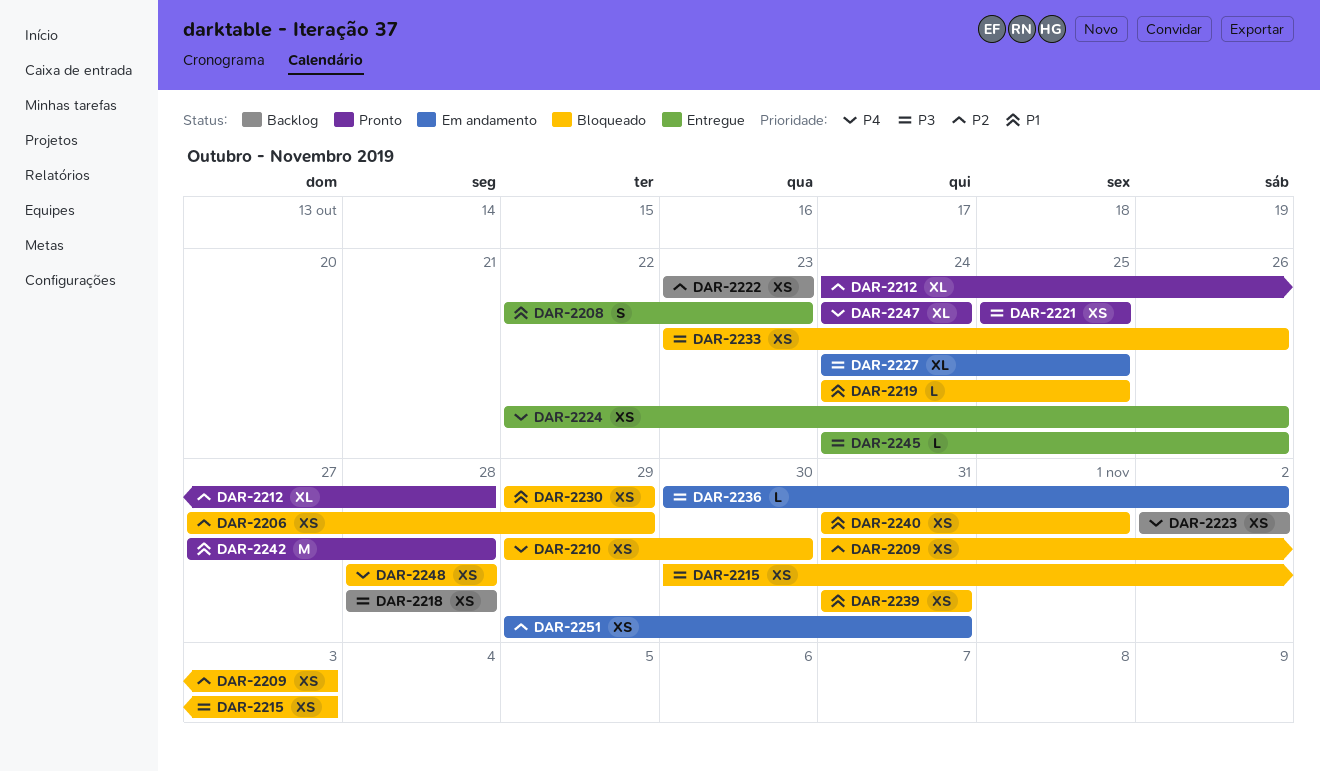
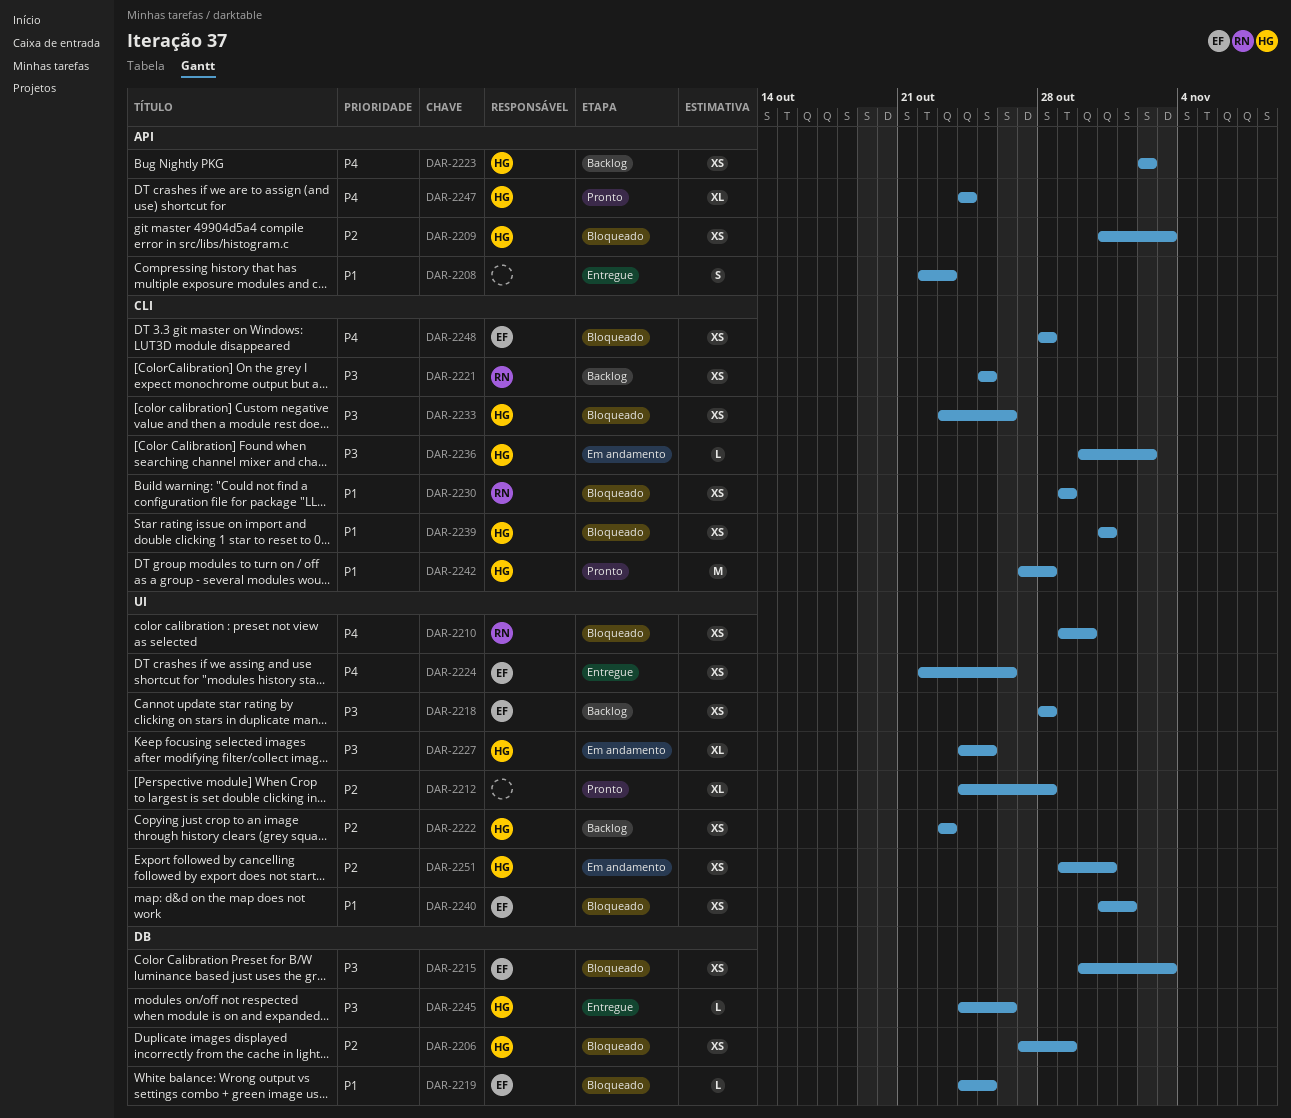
DAR-2221, status: Pronto -> Backlog

